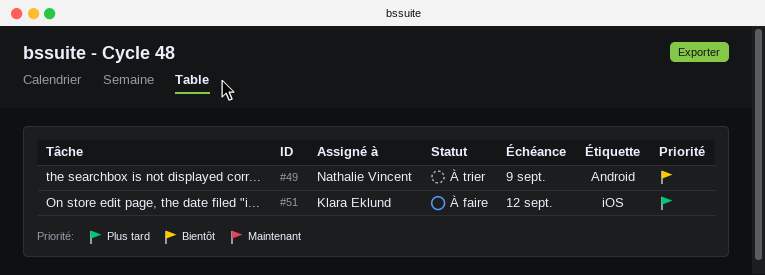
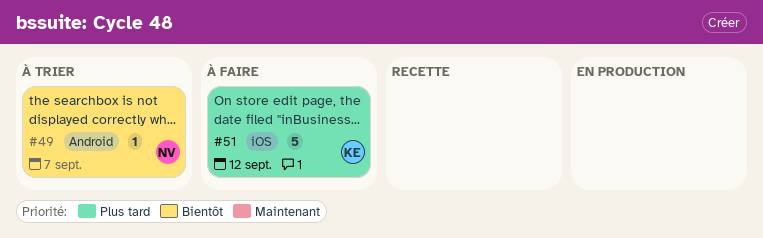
#49, due: Sep 9 -> Sep 7

